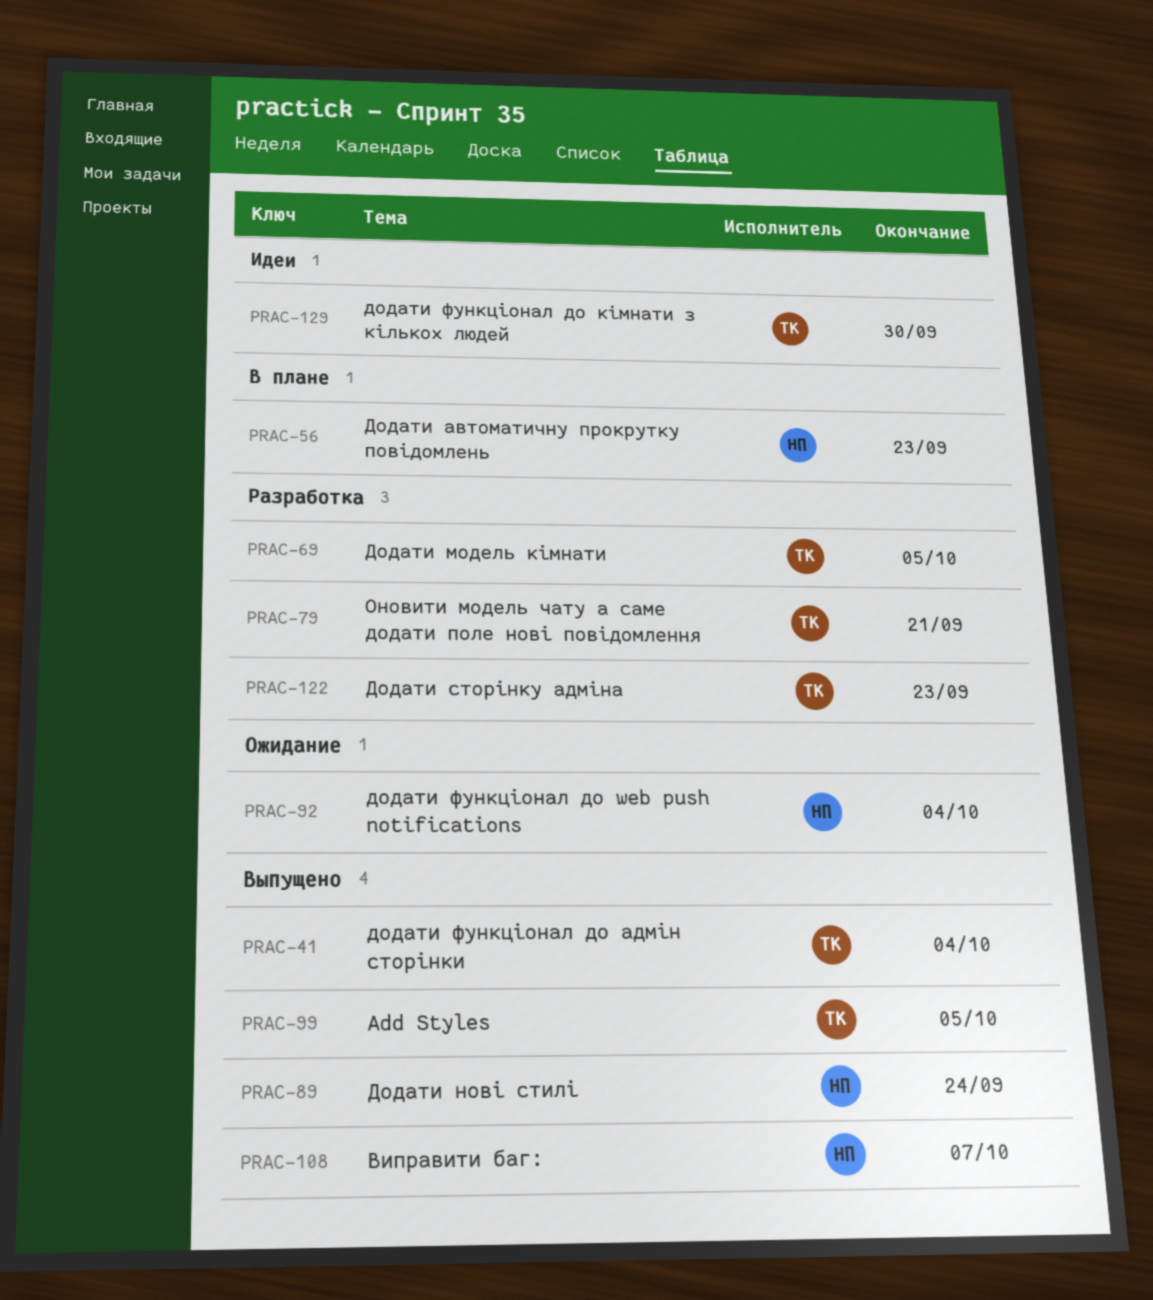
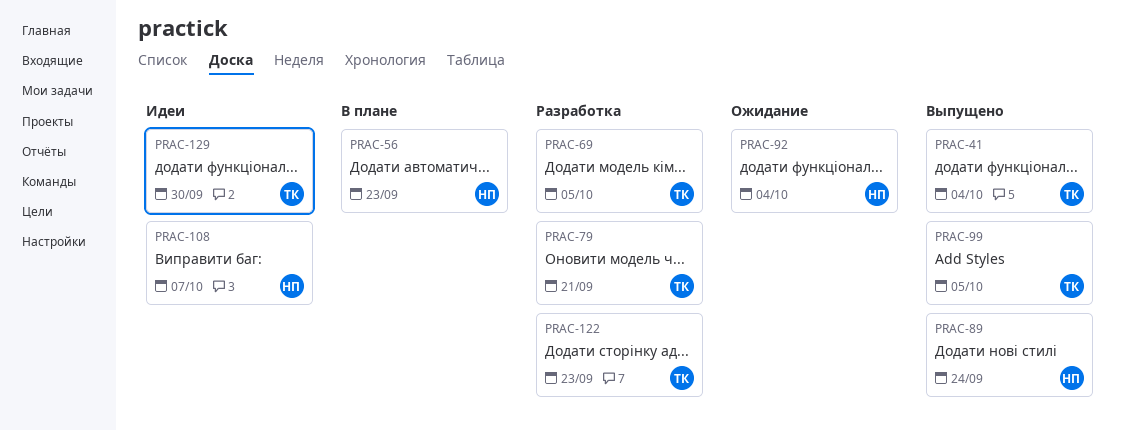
PRAC-108, status: Выпущено -> Идеи

